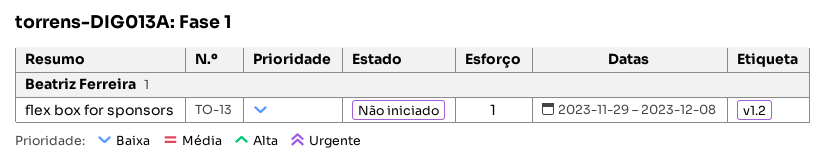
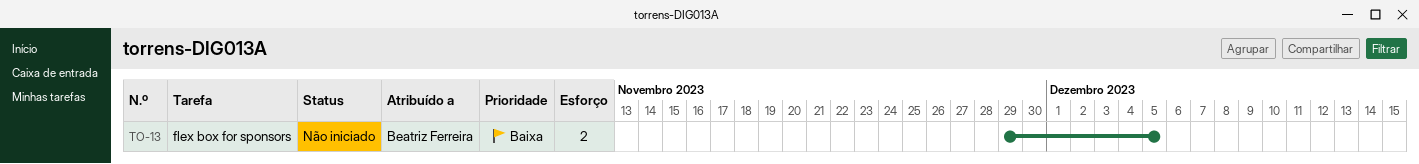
TO-13, estimate: 1 -> 2
TO-13, due: Dec 8 -> Dec 5

